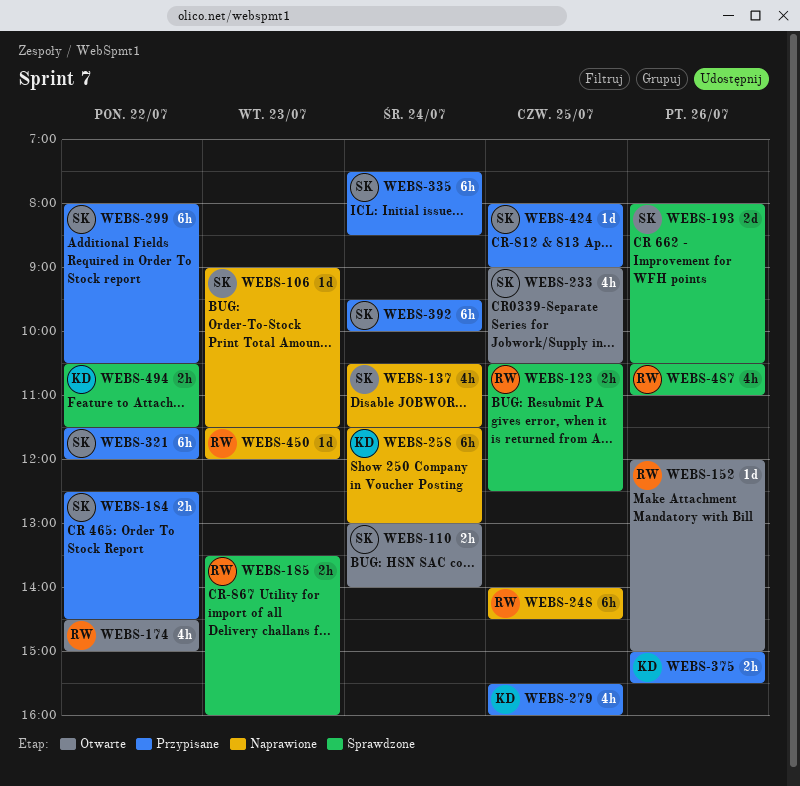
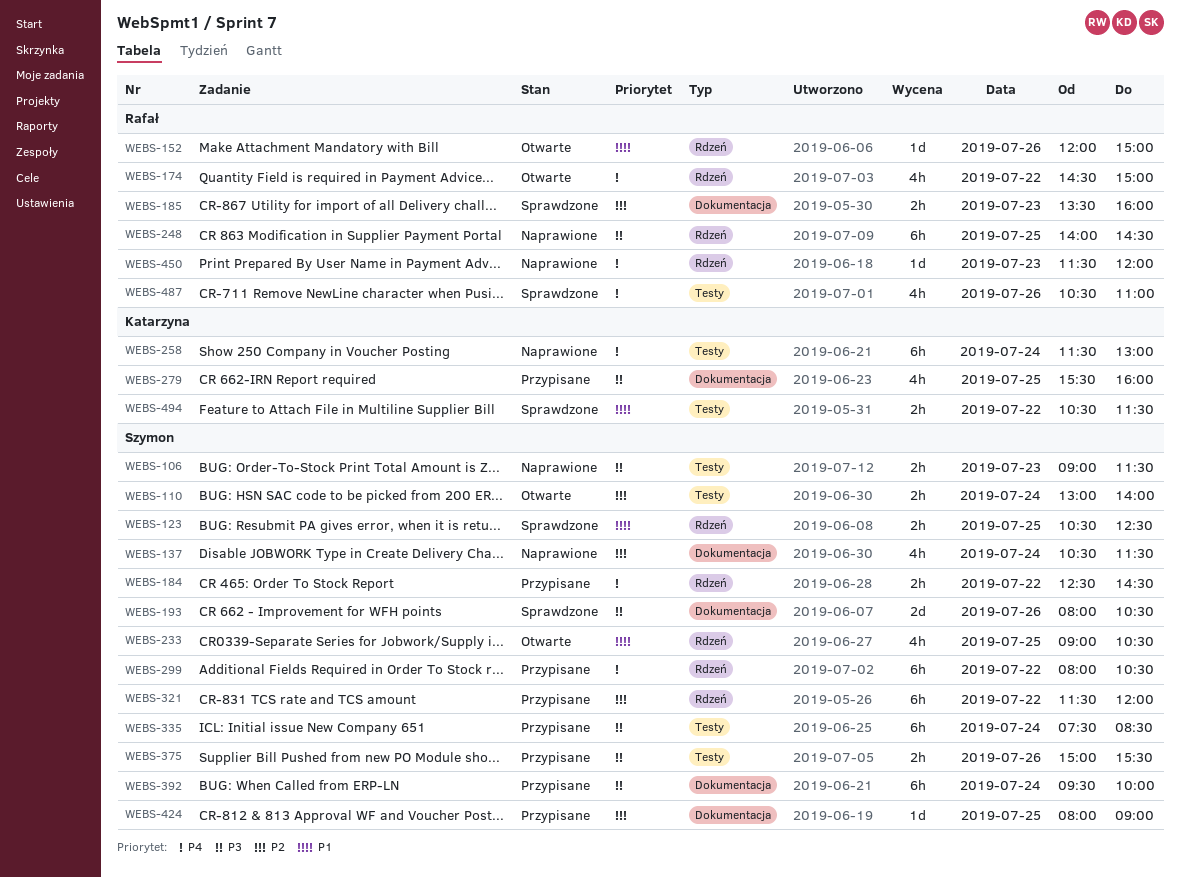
WEBS-106, estimate: 1d -> 2h
WEBS-123, owner: Rafał -> Szymon
WEBS-375, owner: Katarzyna -> Szymon

